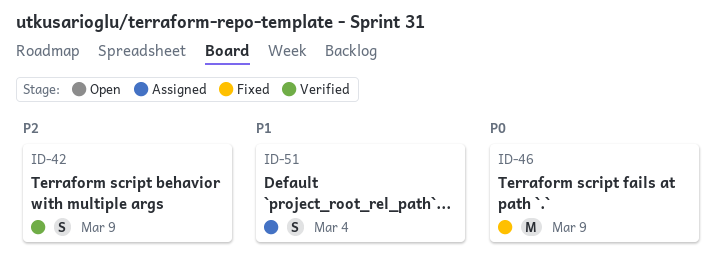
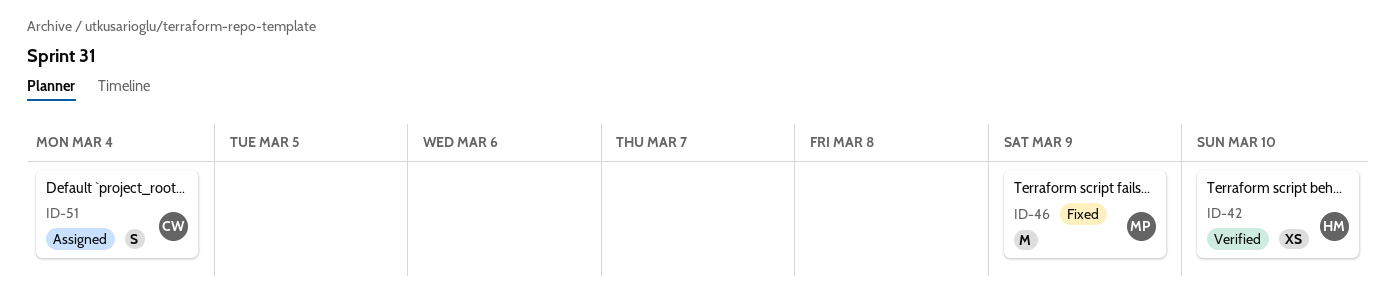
ID-42, estimate: S -> XS
ID-42, due: Mar 9 -> Mar 10

